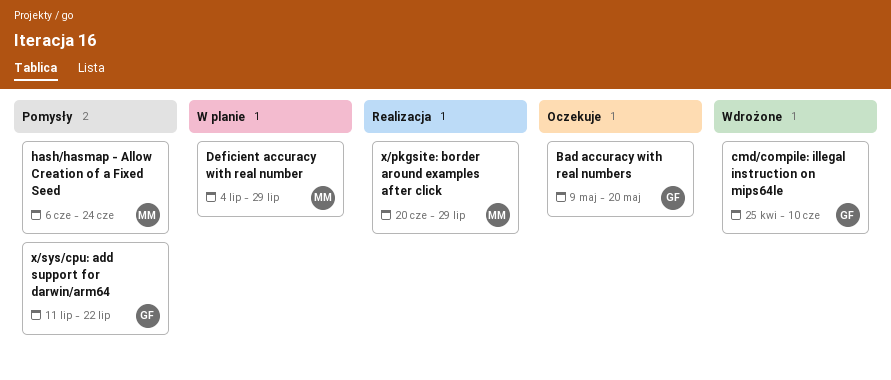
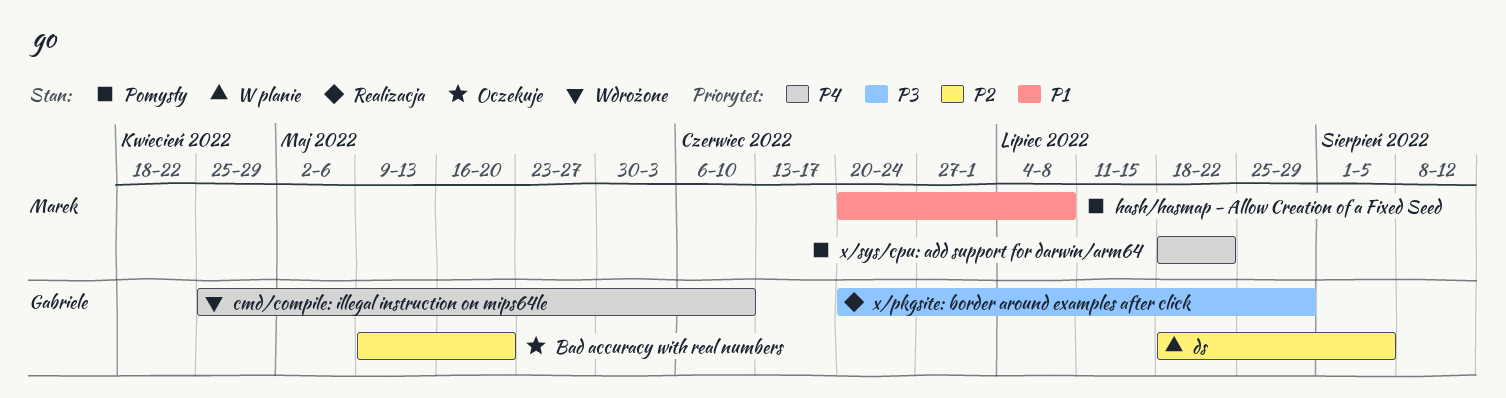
Deficient accuracy with real number: present -> none
ds: none -> present
hash/hasmap - Allow Creation of a Fixed Seed, start: Jun 6 -> Jun 20
hash/hasmap - Allow Creation of a Fixed Seed, due: Jun 24 -> Jul 8
x/pkgsite: border around examples after click, owner: Marek -> Gabriele
x/sys/cpu: add support for darwin/arm64, owner: Gabriele -> Marek
x/sys/cpu: add support for darwin/arm64, start: Jul 11 -> Jul 18

